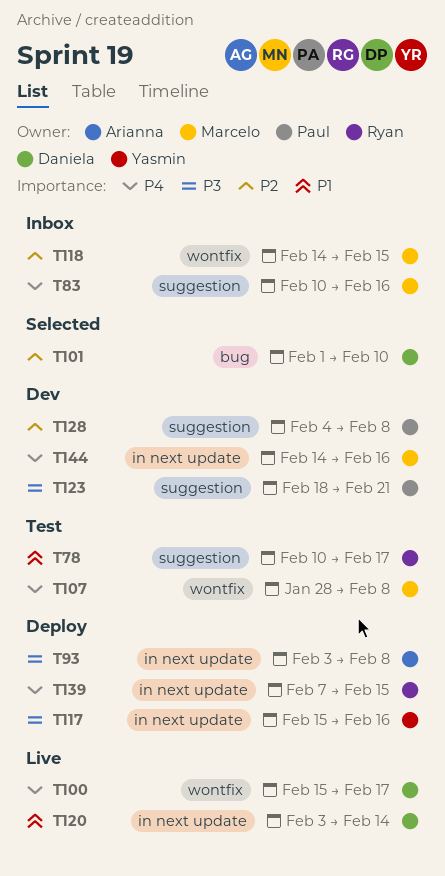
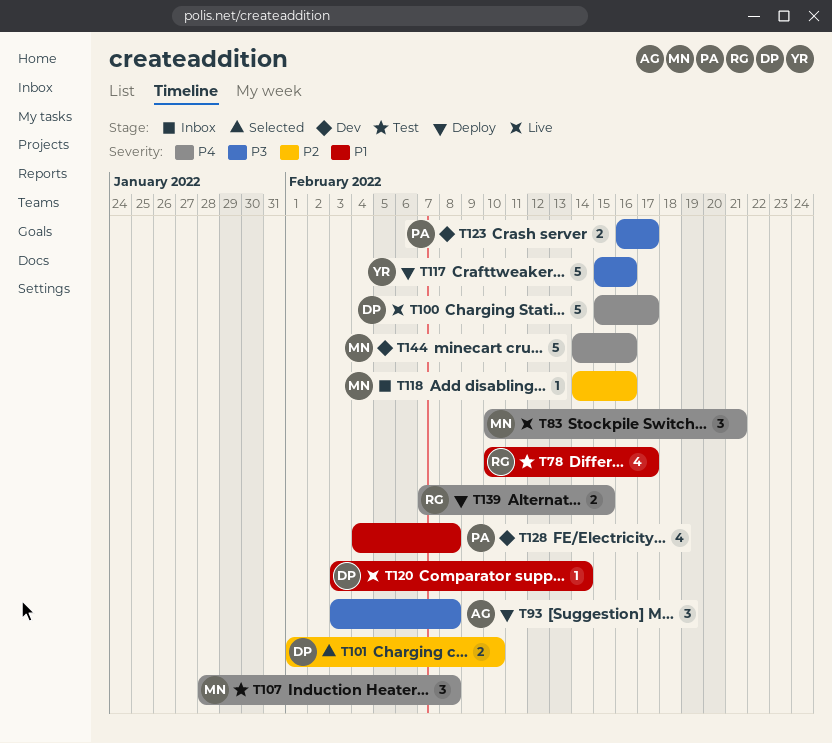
T83, status: Inbox -> Live
T83, due: Feb 16 -> Feb 21
T118, due: Feb 15 -> Feb 16
T123, start: Feb 18 -> Feb 16
T123, due: Feb 21 -> Feb 17
T128, priority: P2 -> P1

